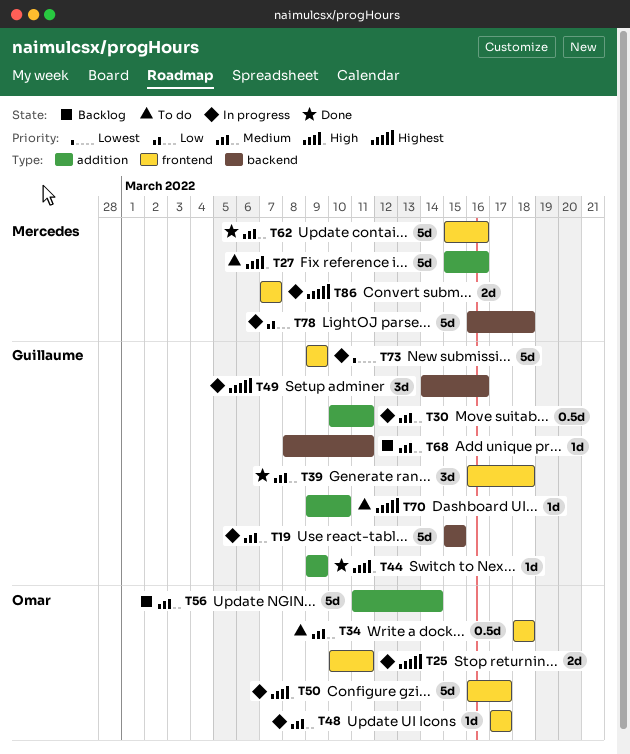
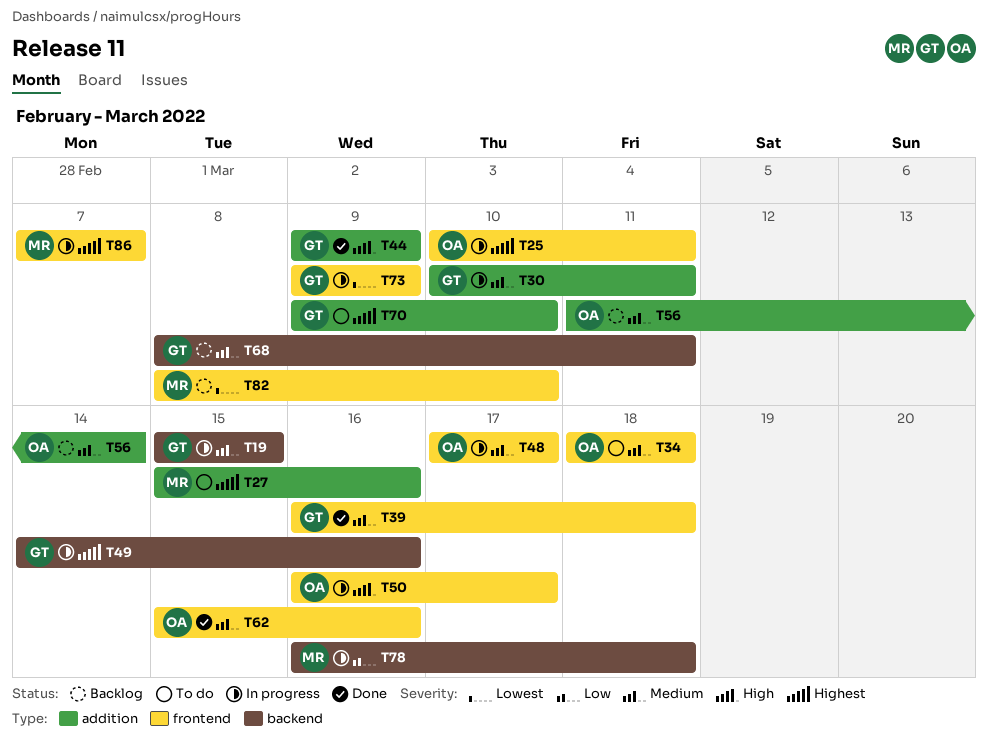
T27, priority: High -> Highest
T62, owner: Mercedes -> Omar
T82: none -> present

